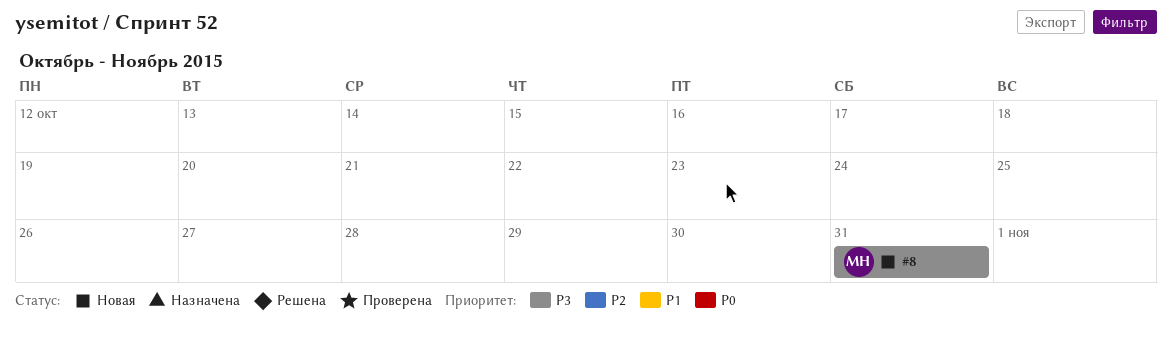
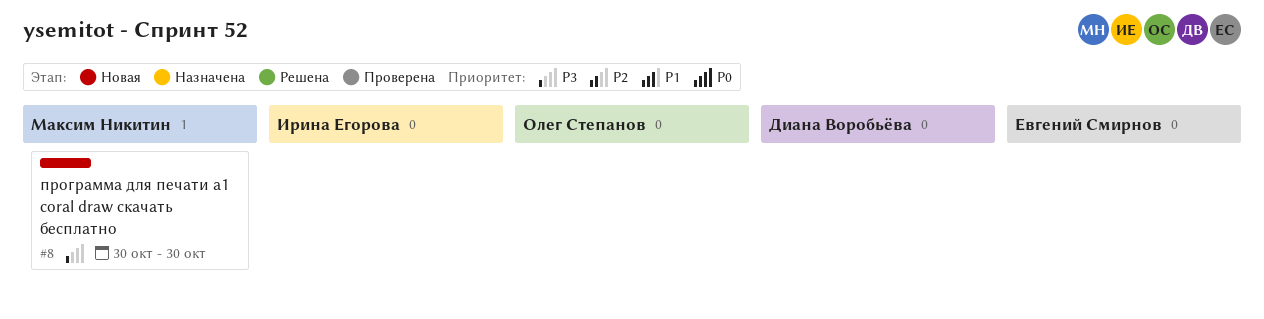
#8, start: Oct 31 -> Oct 30
#8, due: Oct 31 -> Oct 30

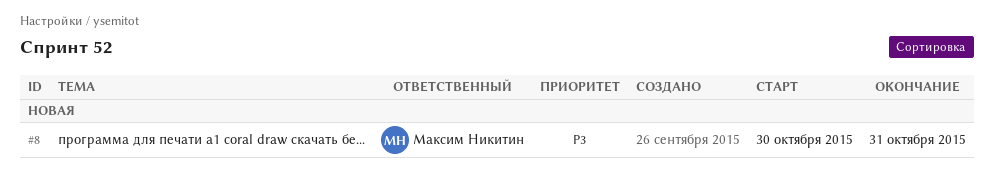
#8, due: Oct 30 -> Oct 31

